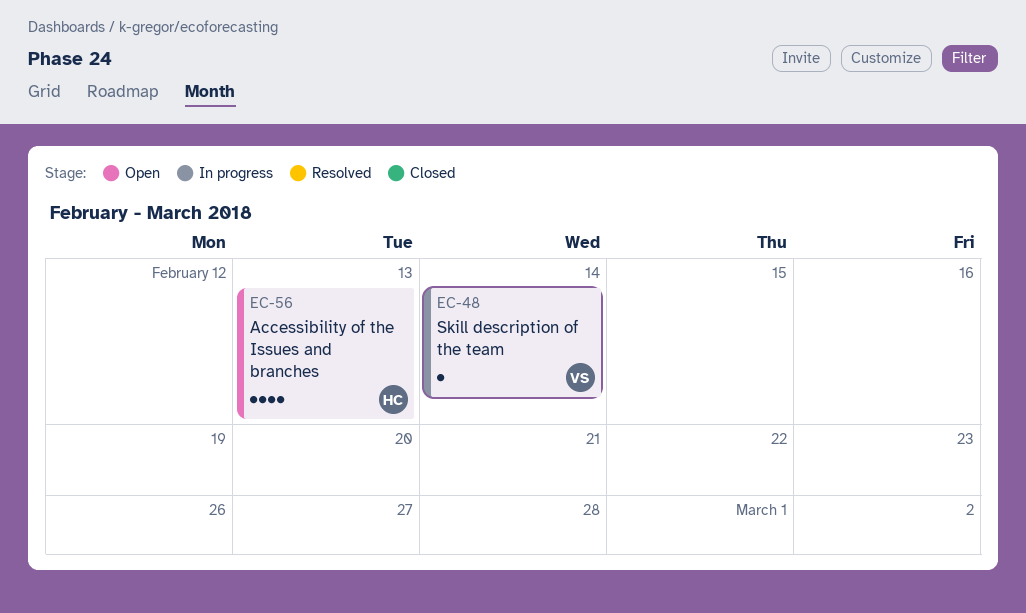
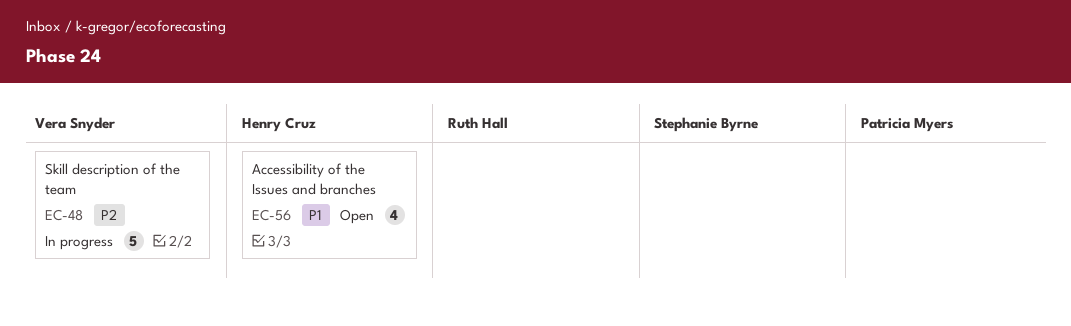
EC-48, estimate: 1 -> 5

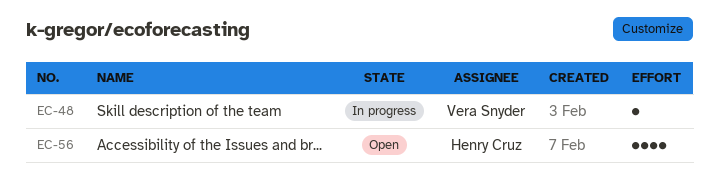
EC-48, estimate: 5 -> 1

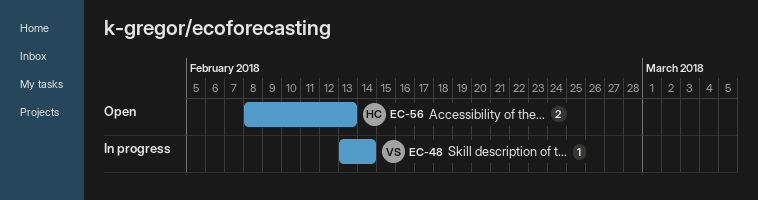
EC-56, estimate: 4 -> 2

